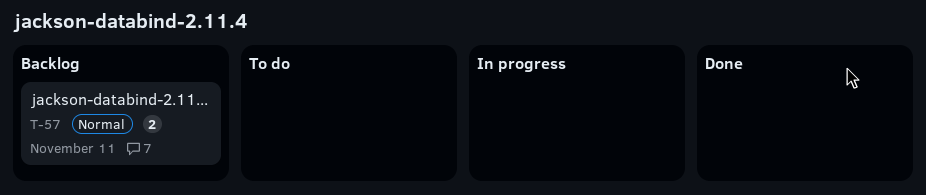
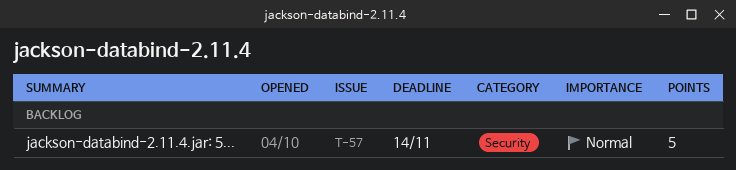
T-57, estimate: 2 -> 5
T-57, due: Nov 11 -> Nov 14

